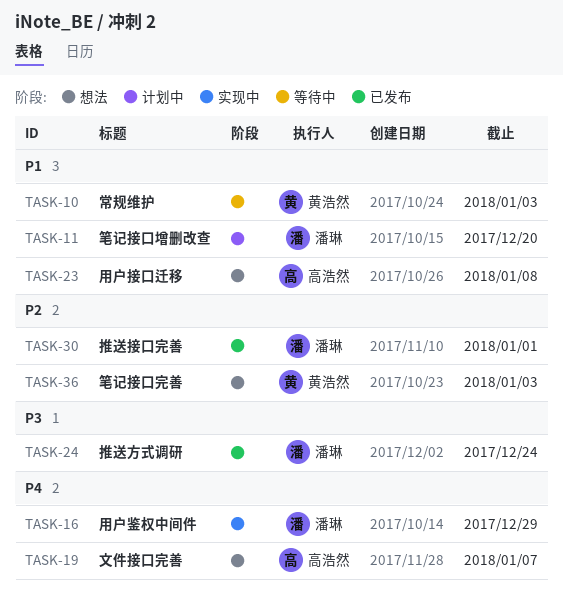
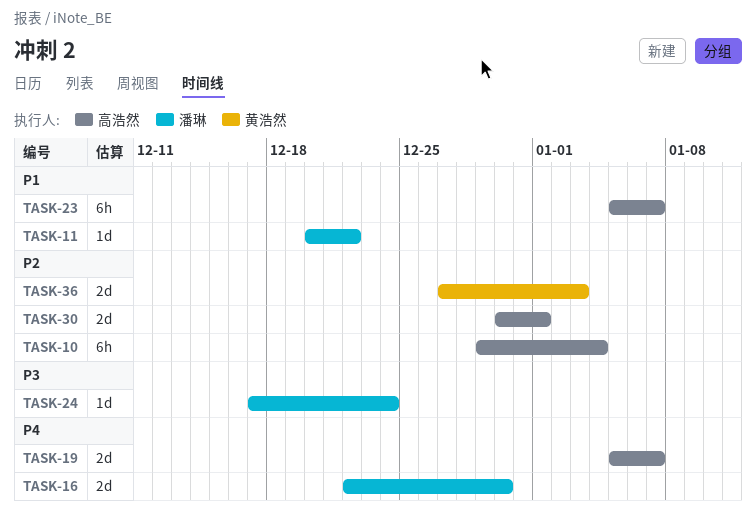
TASK-10, owner: 黄浩然 -> 高浩然
TASK-10, priority: P1 -> P2
TASK-10, due: Jan 3 -> Jan 4
TASK-11, due: Dec 20 -> Dec 22
TASK-16, due: Dec 29 -> Dec 30
TASK-23, due: Jan 8 -> Jan 7
TASK-30, owner: 潘琳 -> 高浩然

